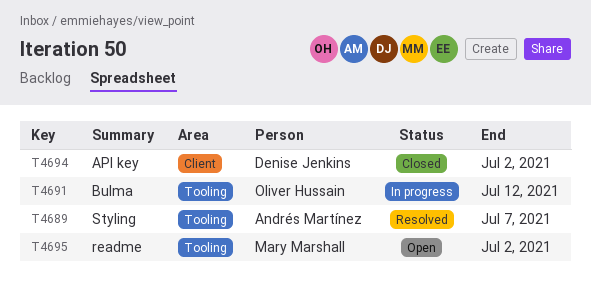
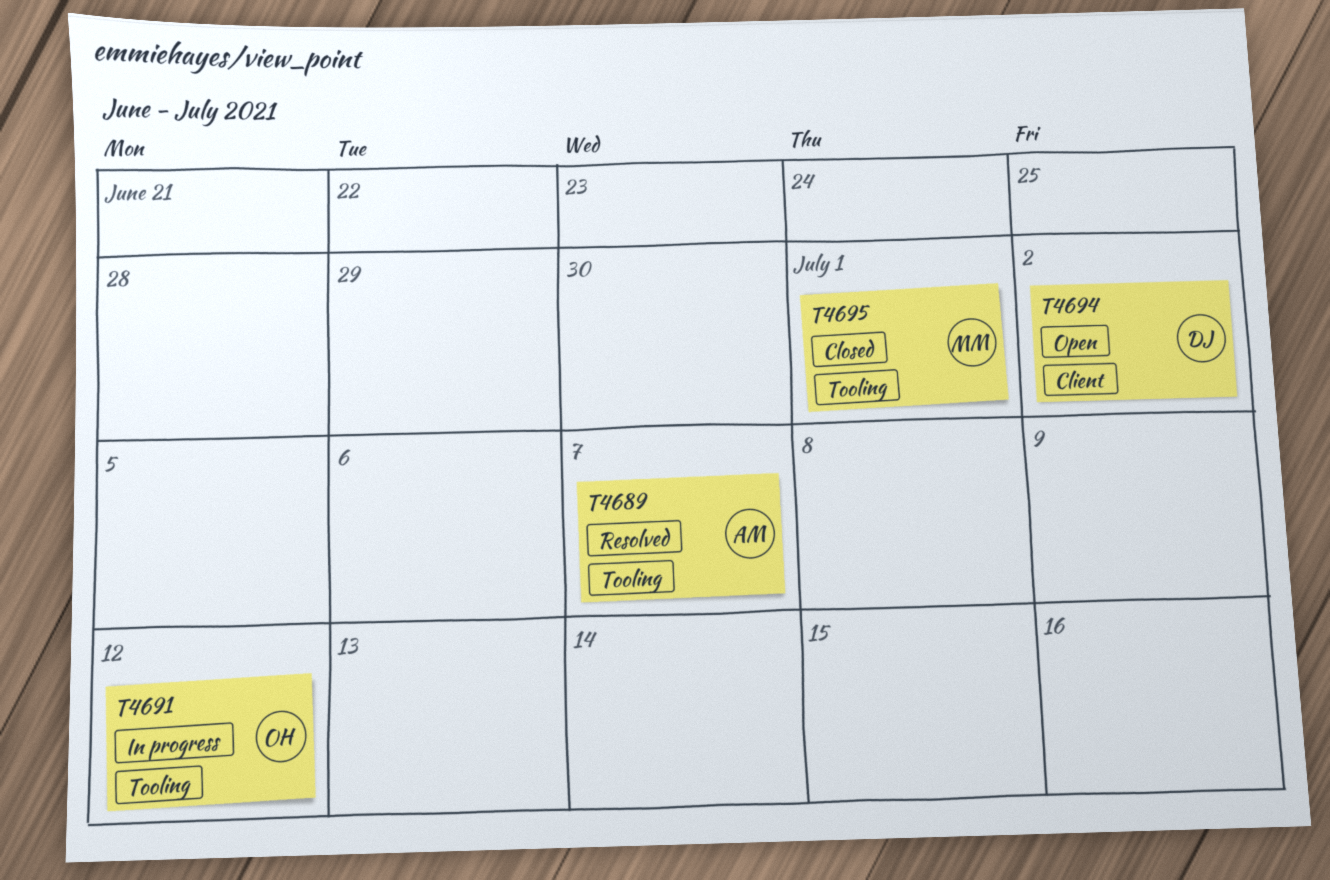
T4694, status: Closed -> Open
T4695, status: Open -> Closed
T4695, due: Jul 2 -> Jul 1

